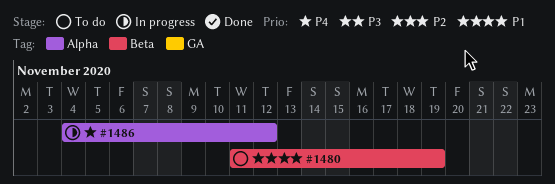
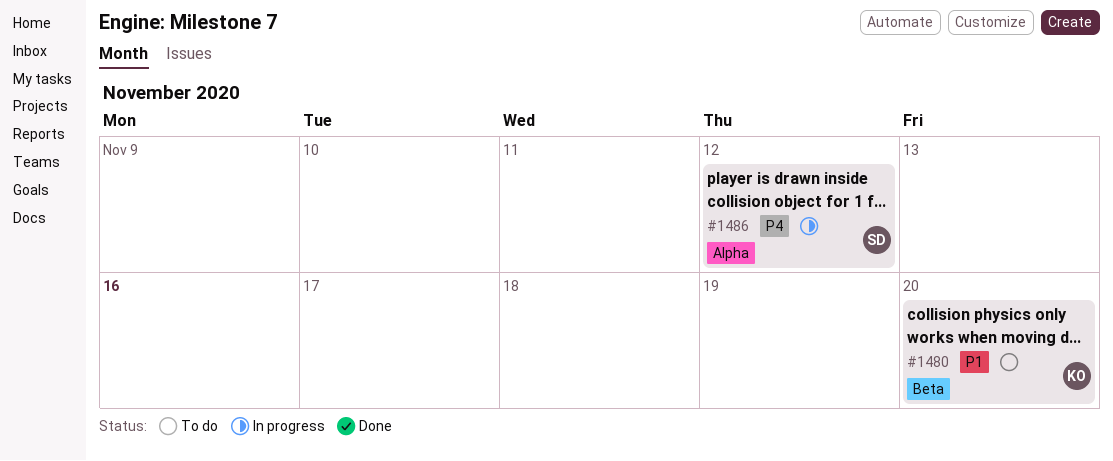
#1480, due: Nov 19 -> Nov 20

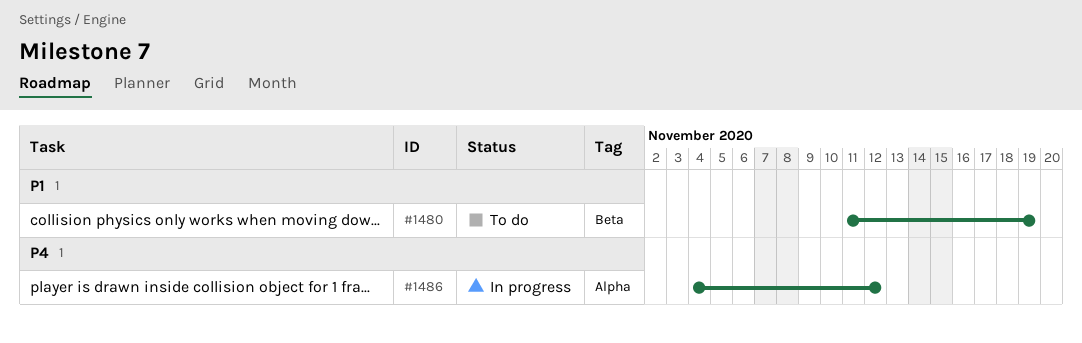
#1480, due: Nov 20 -> Nov 19

